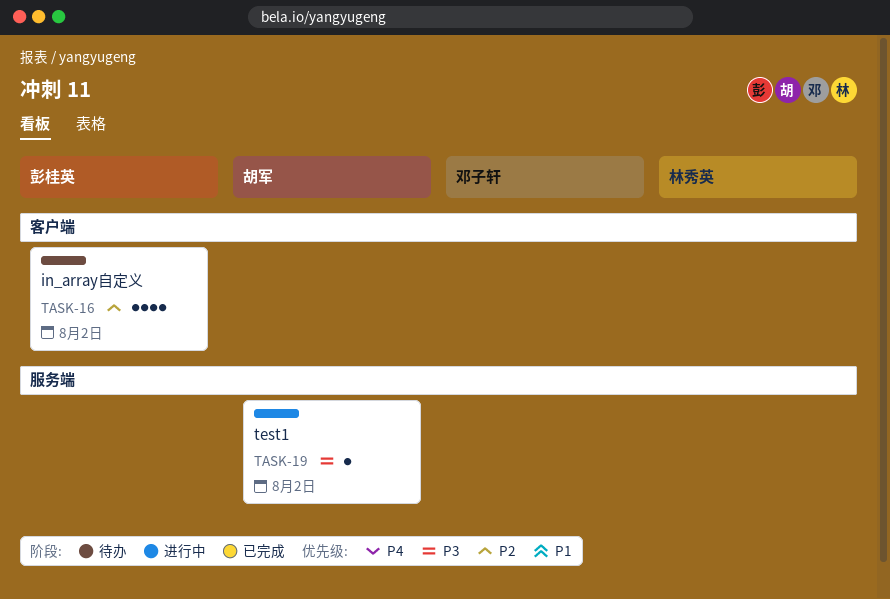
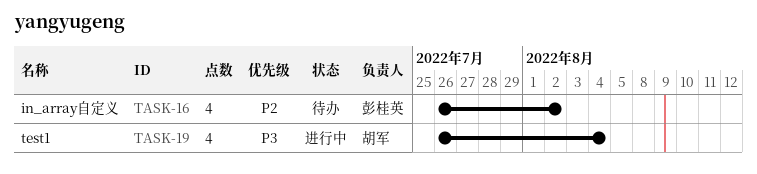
TASK-19, estimate: 1 -> 4
TASK-19, due: Aug 2 -> Aug 4

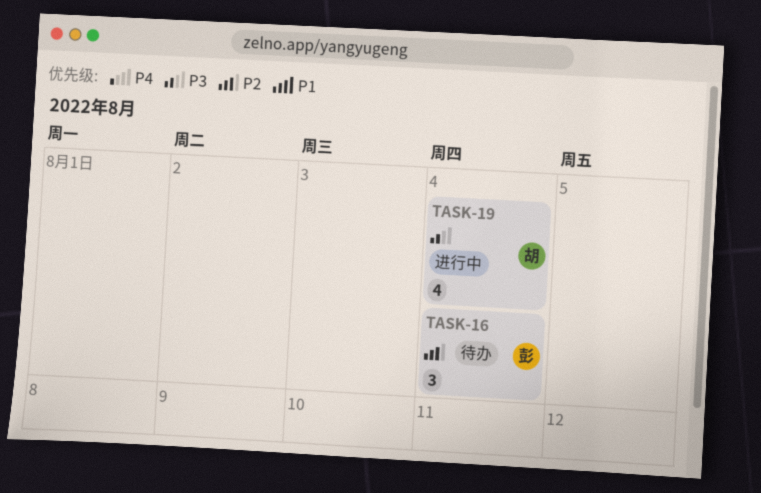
TASK-16, estimate: 4 -> 3
TASK-16, due: Aug 2 -> Aug 4

